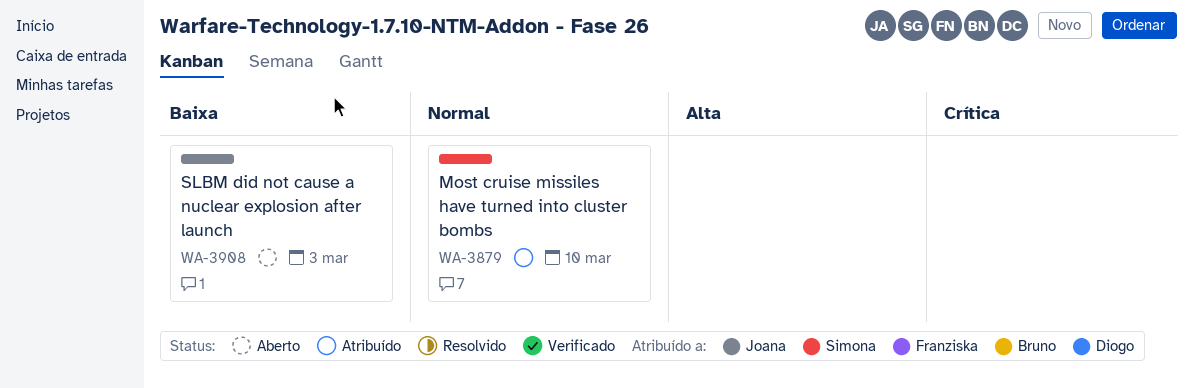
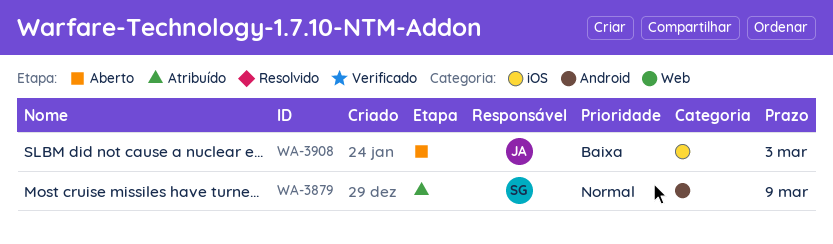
WA-3879, due: Mar 10 -> Mar 9

